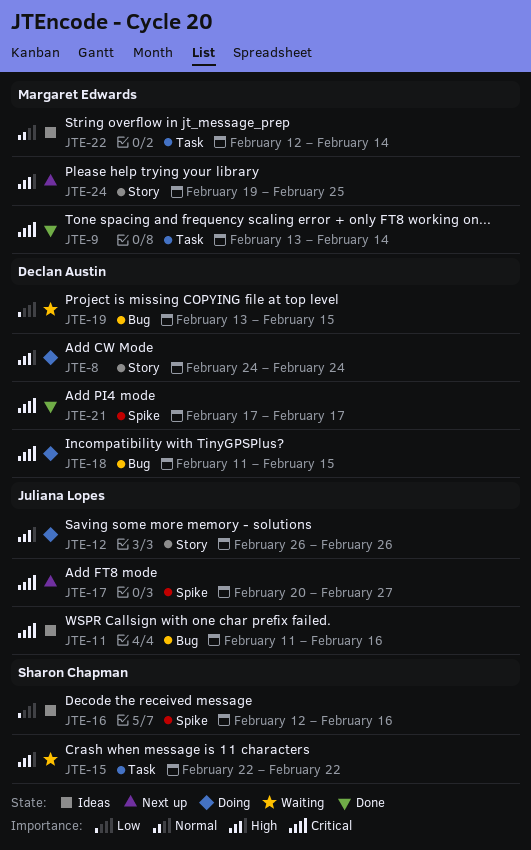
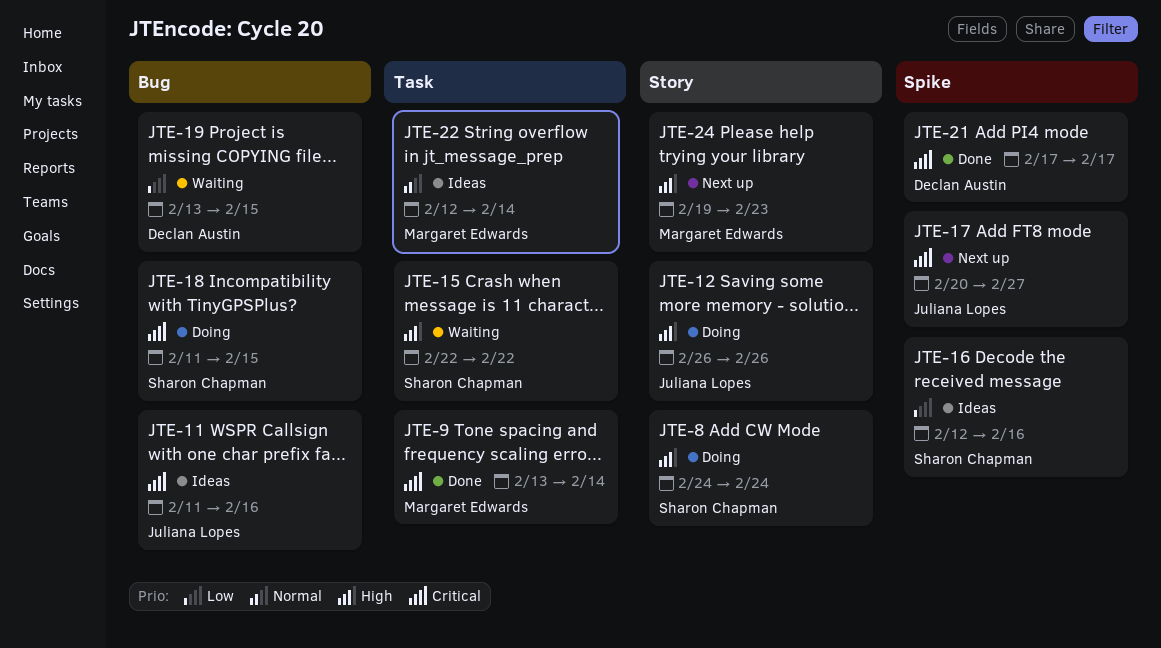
JTE-8, owner: Declan Austin -> Sharon Chapman
JTE-18, owner: Declan Austin -> Sharon Chapman
JTE-24, due: Feb 25 -> Feb 23

